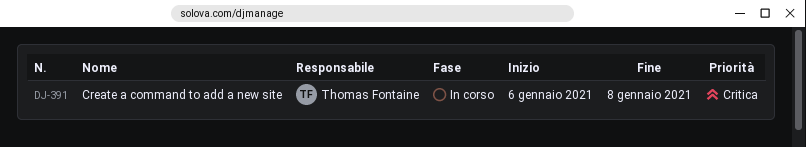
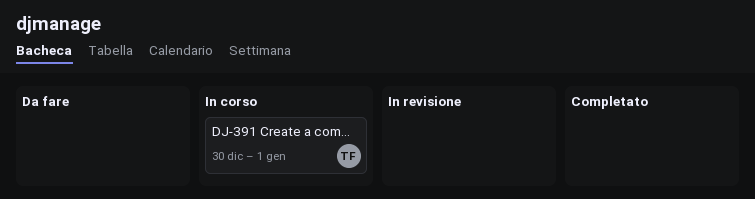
DJ-391, start: Jan 6 -> Dec 30
DJ-391, due: Jan 8 -> Jan 1

